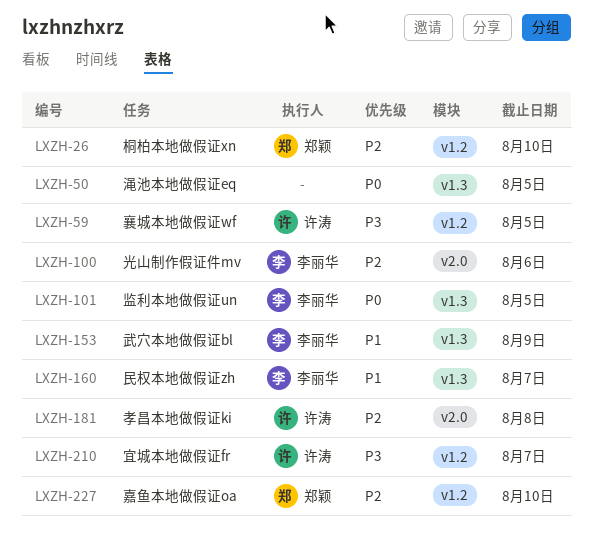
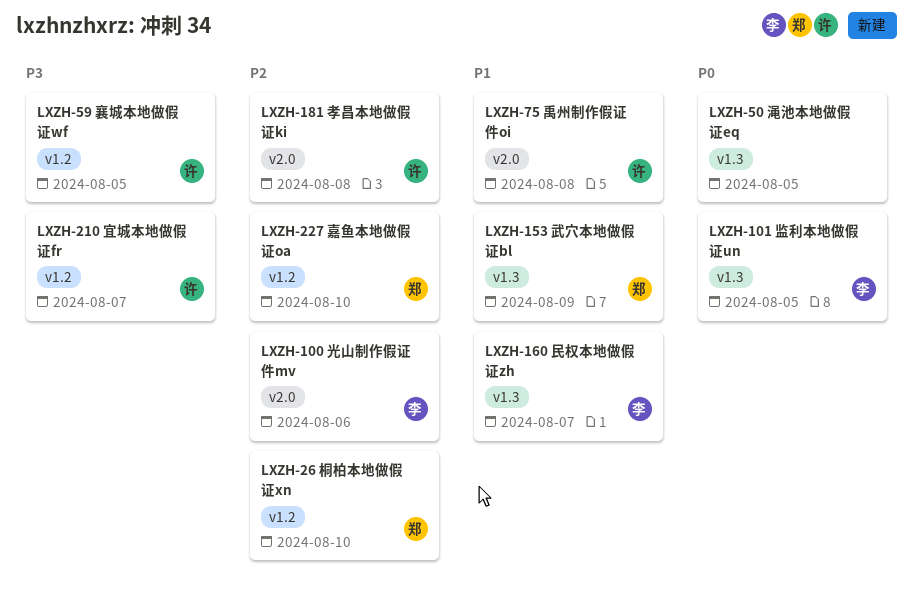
LXZH-75: none -> present
LXZH-153, owner: 李丽华 -> 郑颖

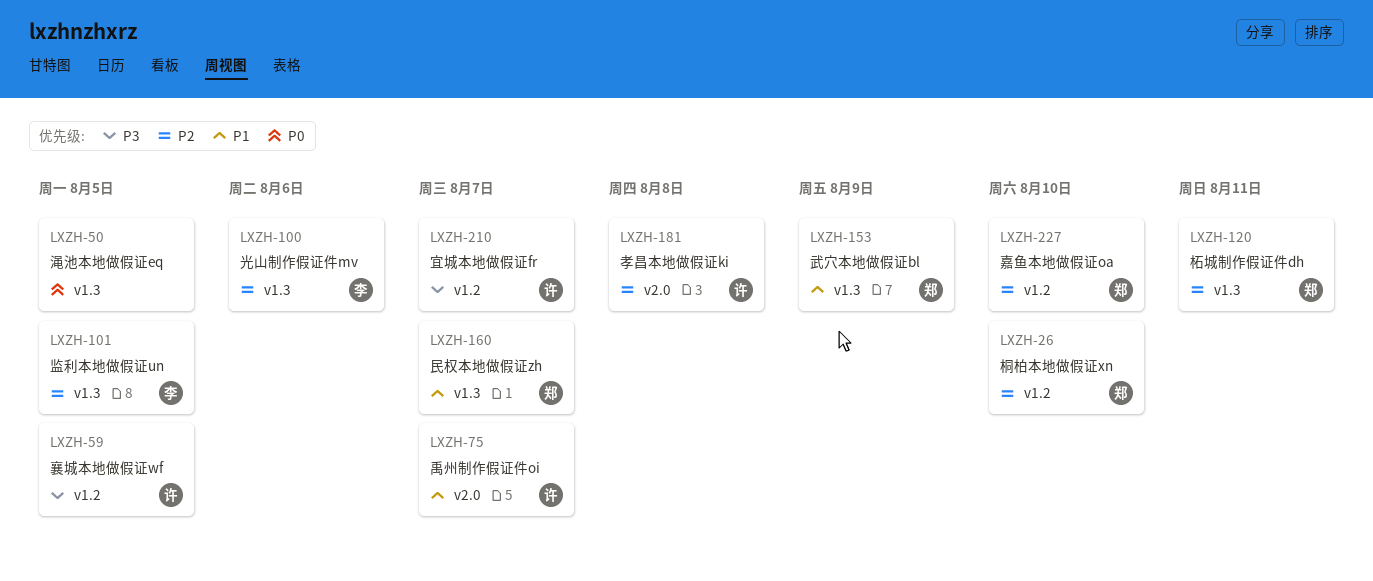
LXZH-75, due: Aug 8 -> Aug 7
LXZH-100, label: v2.0 -> v1.3
LXZH-101, priority: P0 -> P2
LXZH-120: none -> present
LXZH-160, owner: 李 -> 郑

